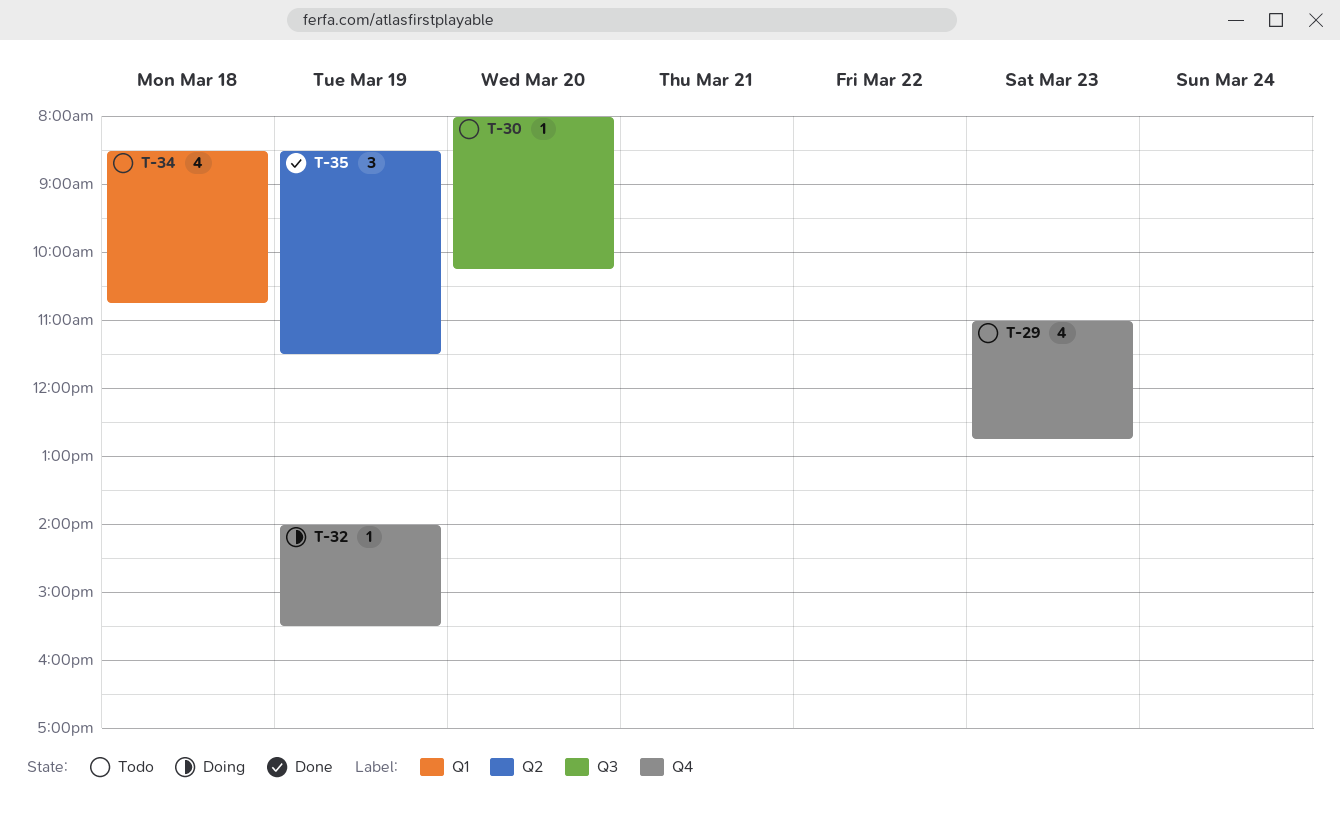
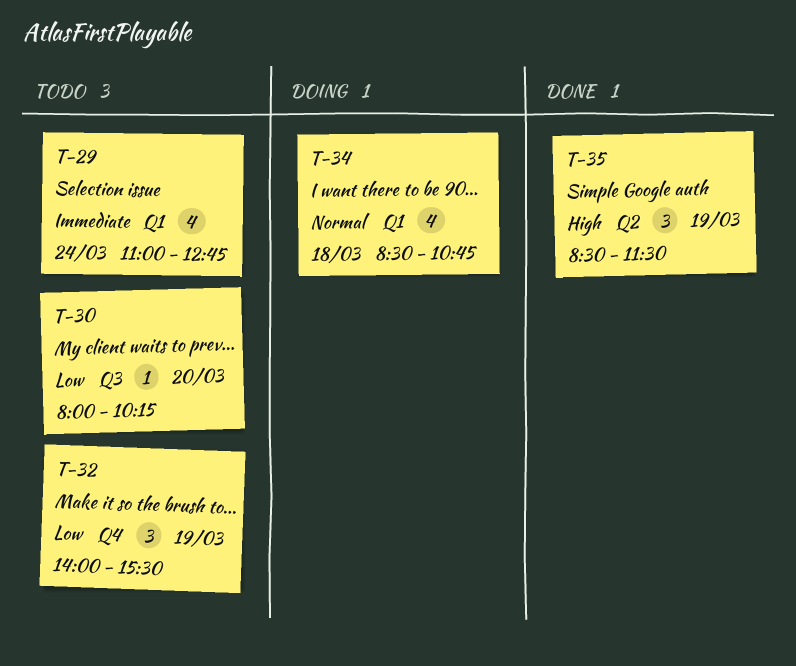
T-29, label: Q4 -> Q1
T-29, day: Mar 23 -> Mar 24
T-32, status: Doing -> Todo
T-32, estimate: 1 -> 3
T-34, status: Todo -> Doing

